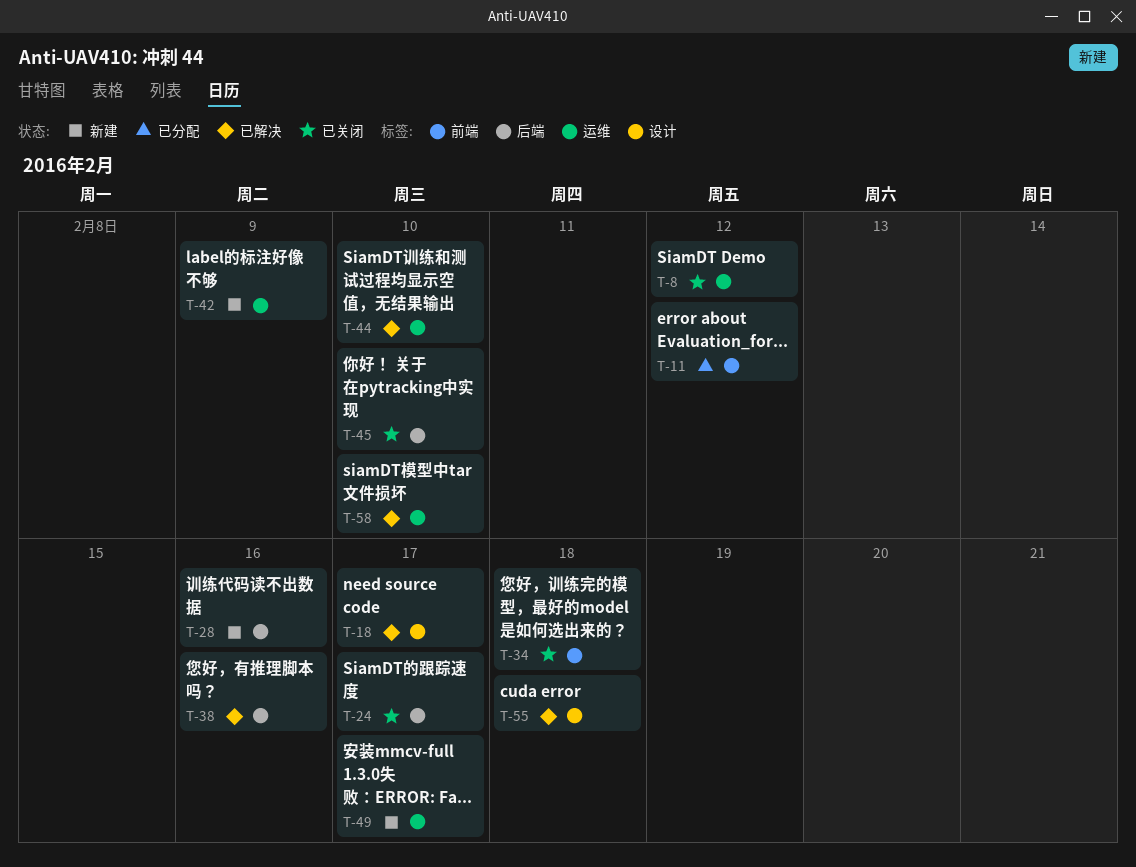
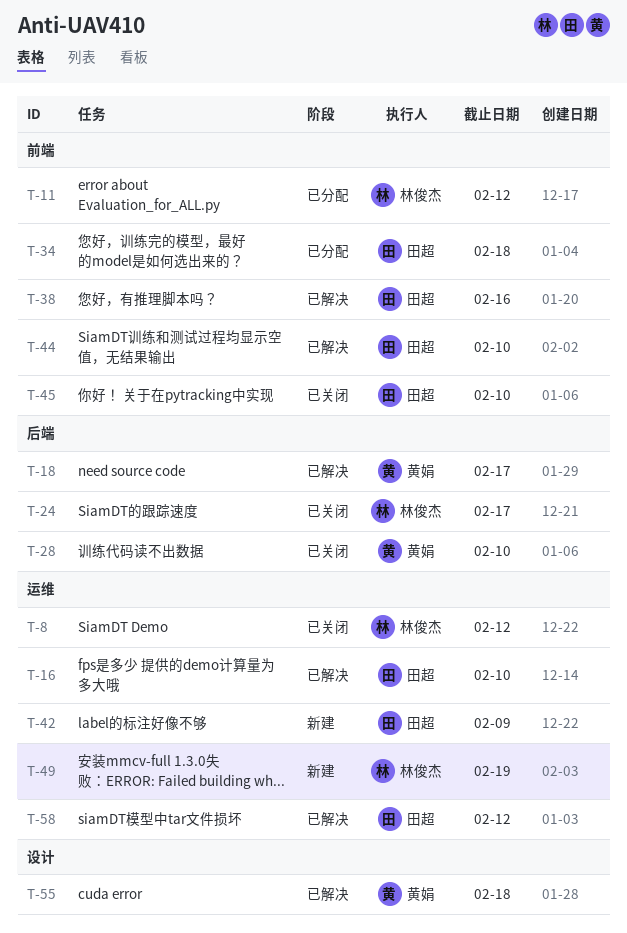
T-16: none -> present
T-18, label: 设计 -> 后端
T-28, status: 新建 -> 已关闭
T-28, due: Feb 16 -> Feb 10
T-34, status: 已关闭 -> 已分配
T-38, label: 后端 -> 前端
T-44, label: 运维 -> 前端
T-45, label: 后端 -> 前端
T-49, due: Feb 17 -> Feb 19
T-58, due: Feb 10 -> Feb 12

